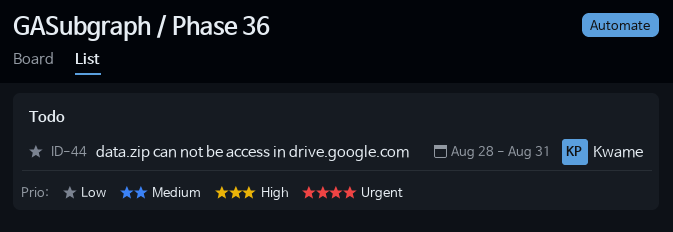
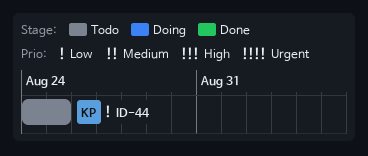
ID-44, start: Aug 28 -> Aug 24
ID-44, due: Aug 31 -> Aug 25

